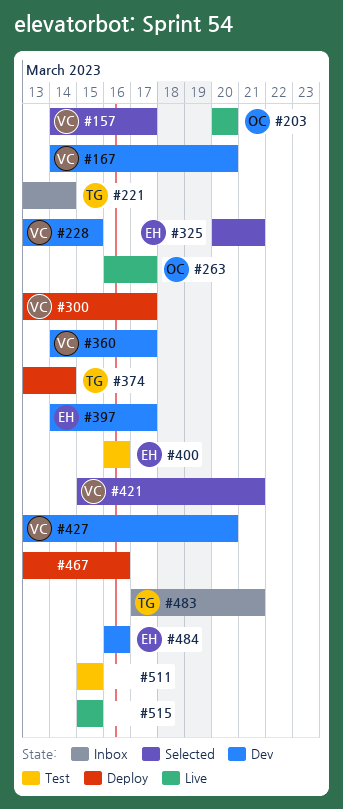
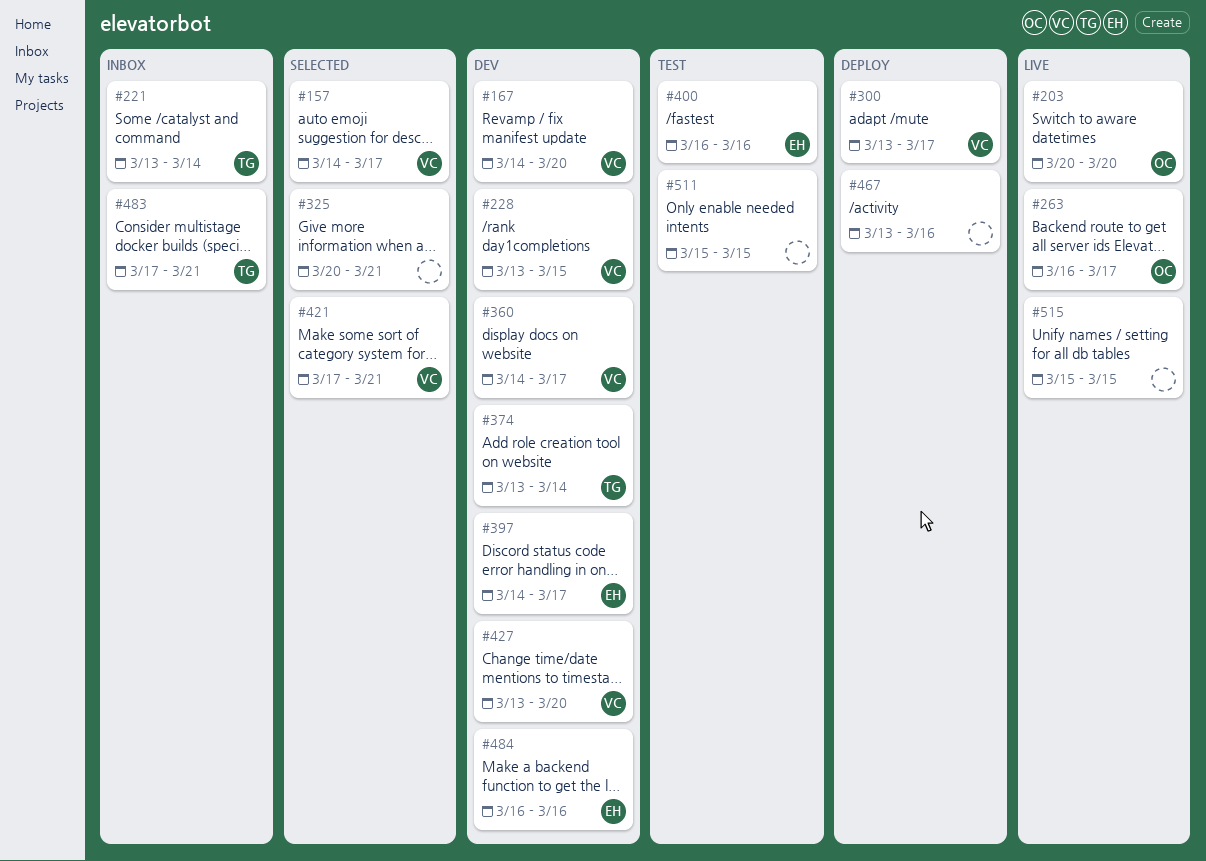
#325, owner: EH -> none
#374, status: Deploy -> Dev
#421, start: Mar 15 -> Mar 17

